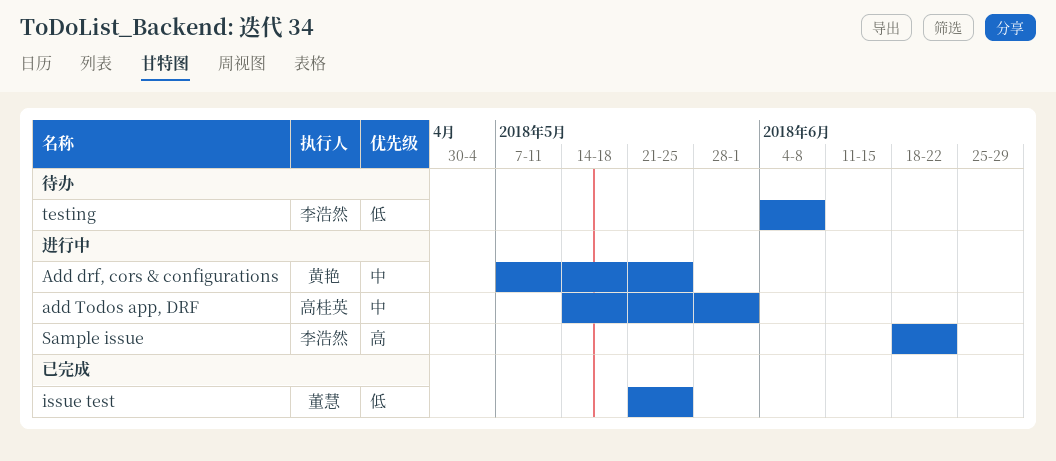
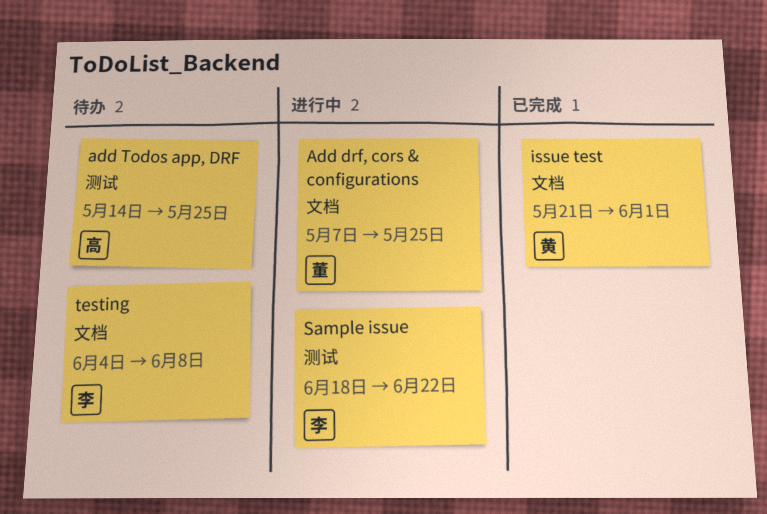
Add drf, cors & configurations, owner: 黄艳 -> 董慧
add Todos app, DRF, status: 进行中 -> 待办
add Todos app, DRF, due: Jun 1 -> May 25
issue test, owner: 董慧 -> 黄艳
issue test, due: May 25 -> Jun 1

